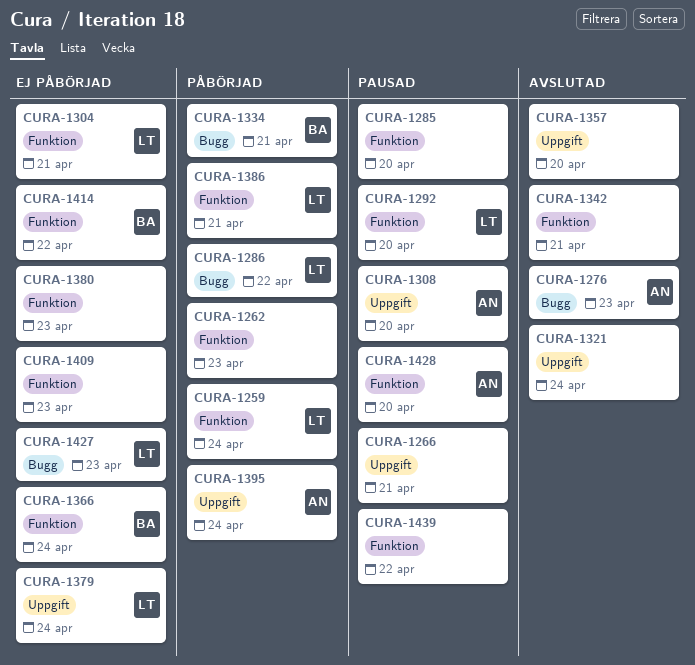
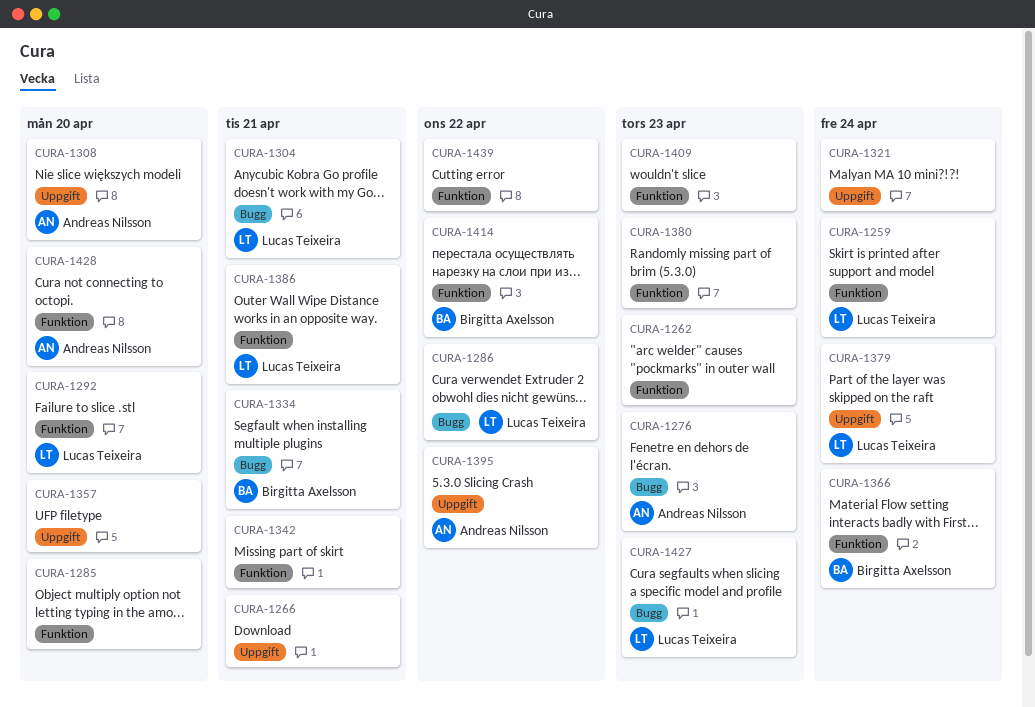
CURA-1304, label: Funktion -> Bugg
CURA-1395, due: Apr 24 -> Apr 22

